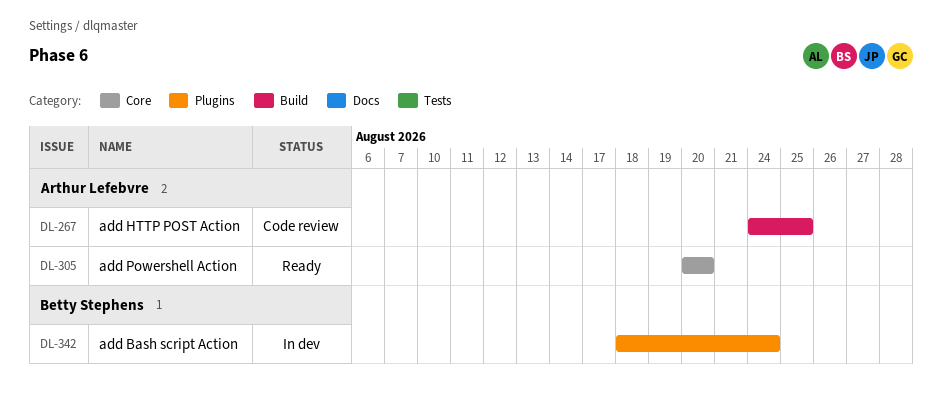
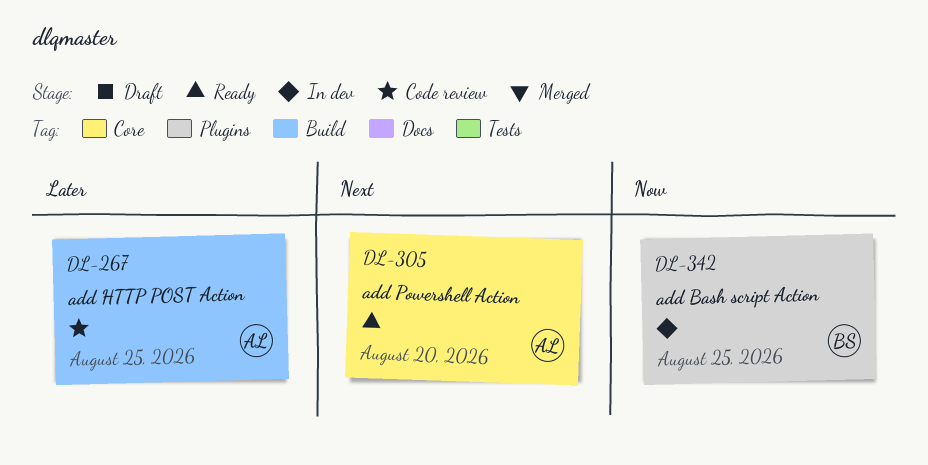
DL-342, due: Aug 24 -> Aug 25

